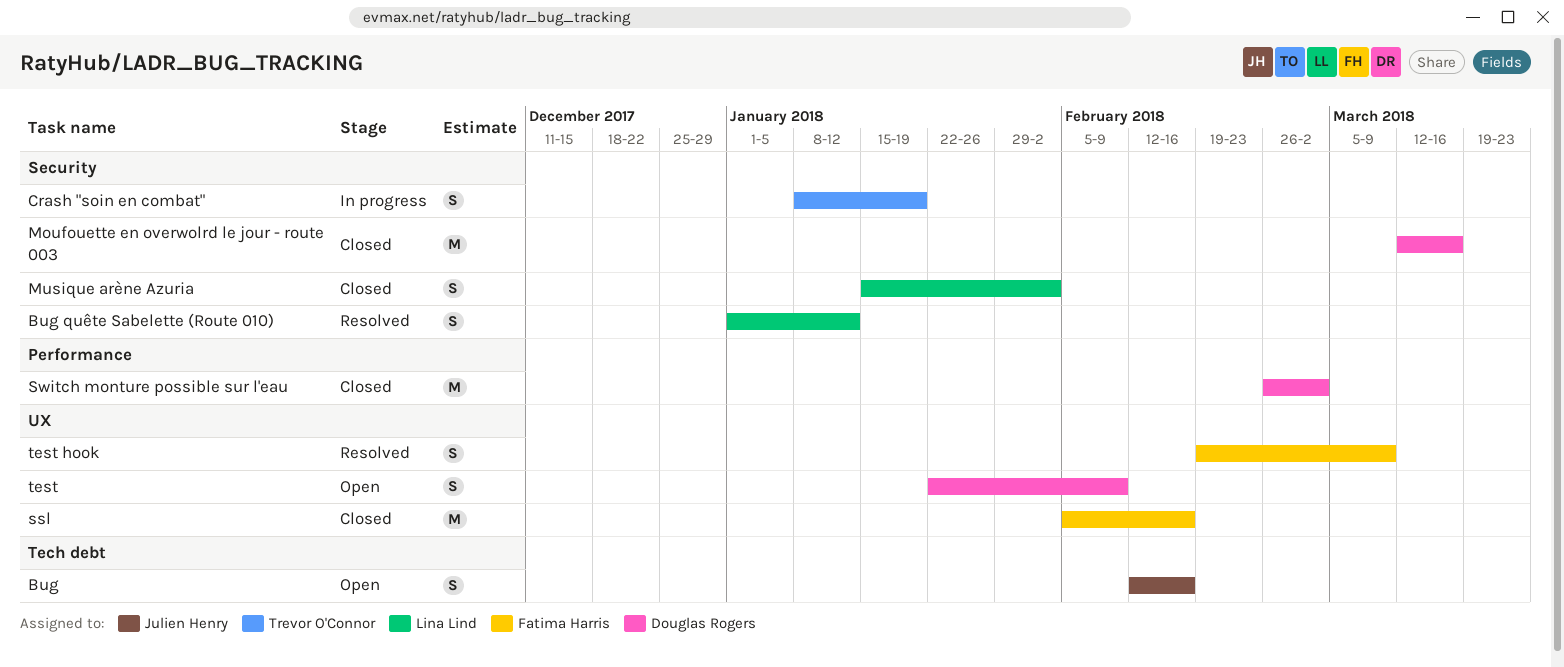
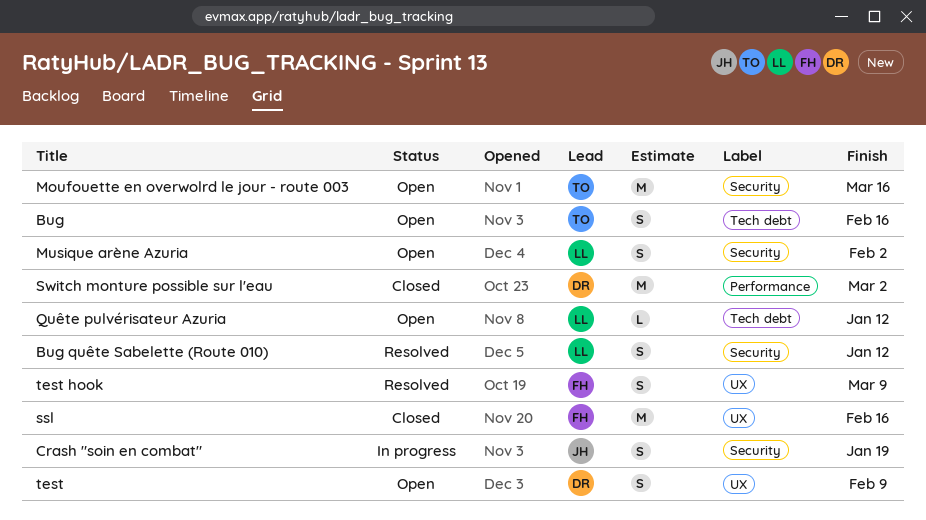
Bug, owner: Julien Henry -> Trevor O'Connor
Crash "soin en combat", owner: Trevor O'Connor -> Julien Henry
Moufouette en overwolrd le jour - route 003, status: Closed -> Open
Moufouette en overwolrd le jour - route 003, owner: Douglas Rogers -> Trevor O'Connor
Musique arène Azuria, status: Closed -> Open
Quête pulvérisateur Azuria: none -> present

